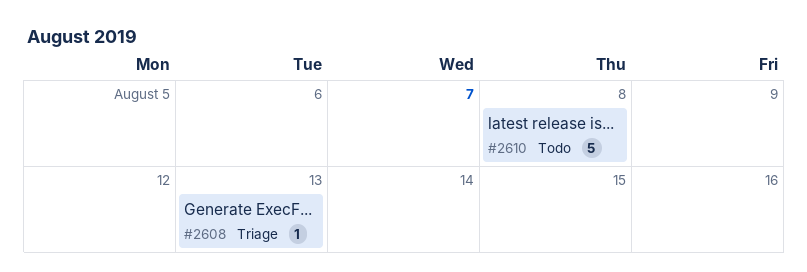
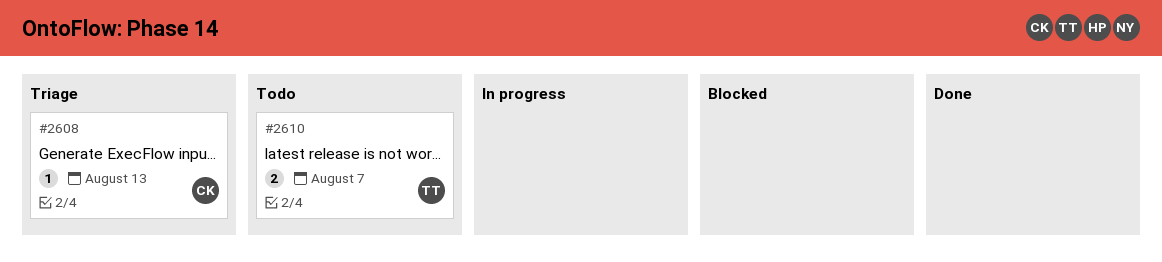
#2610, estimate: 5 -> 2
#2610, due: Aug 8 -> Aug 7

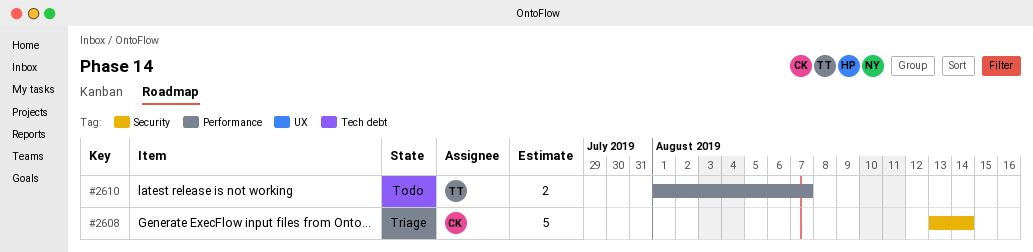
#2608, estimate: 1 -> 5
#2608, due: Aug 13 -> Aug 14

